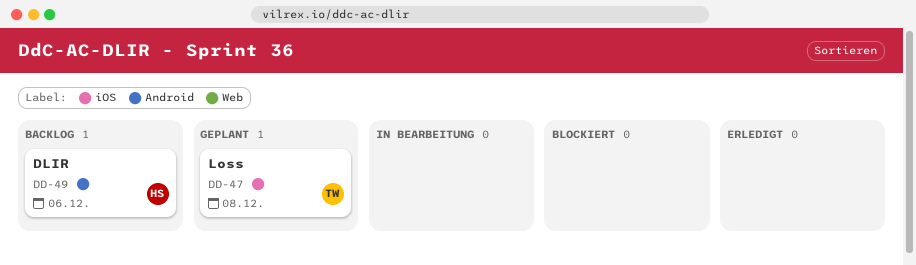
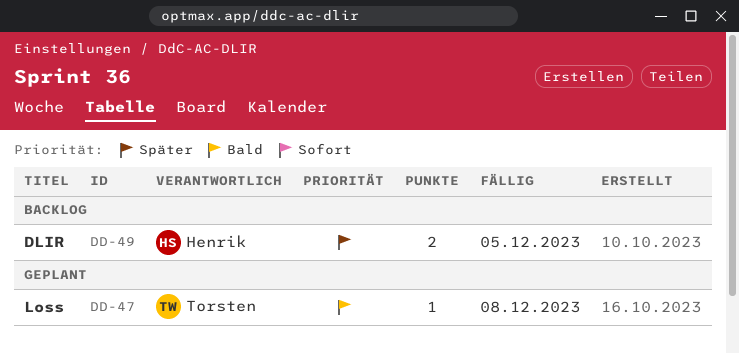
DD-49, due: Dec 6 -> Dec 5

